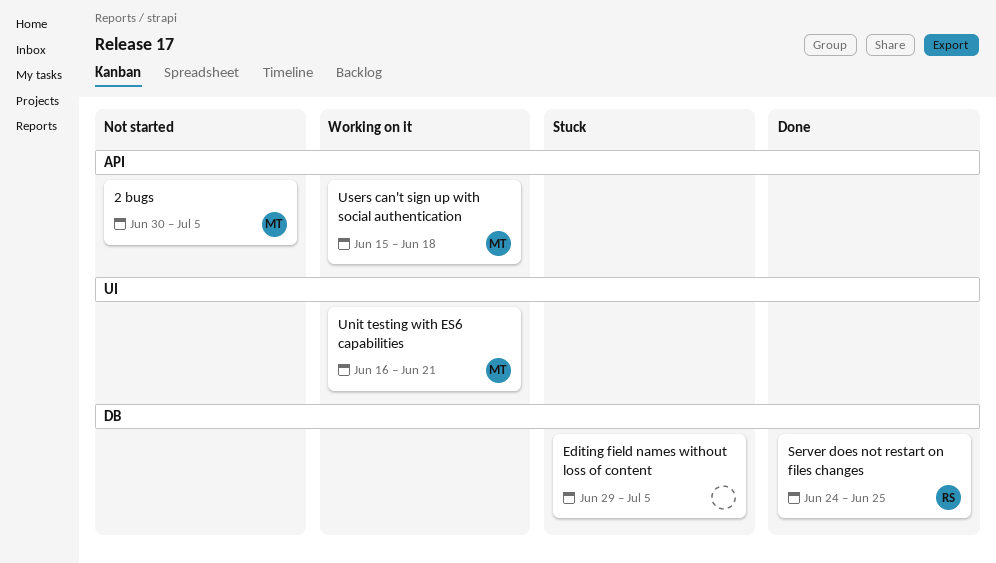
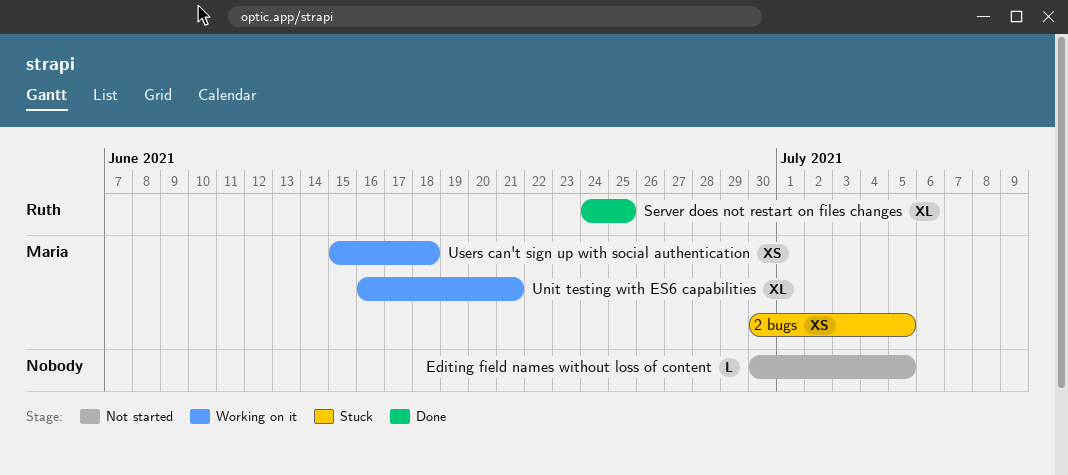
2 bugs, status: Not started -> Stuck
Editing field names without loss of content, status: Stuck -> Not started
Editing field names without loss of content, start: Jun 29 -> Jun 30

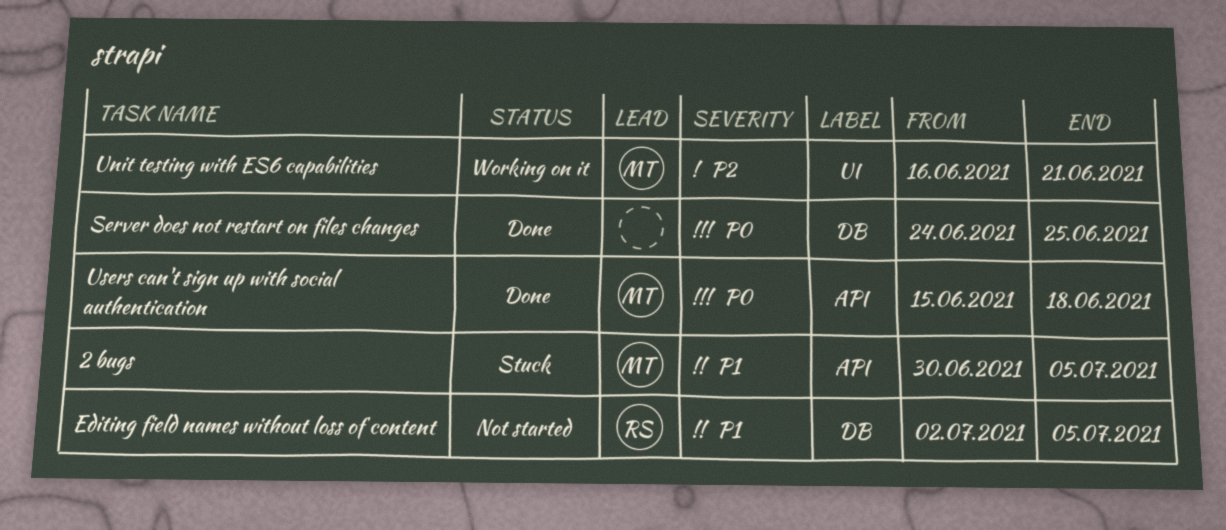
Editing field names without loss of content, owner: none -> Ruth
Editing field names without loss of content, start: Jun 30 -> Jul 2
Server does not restart on files changes, owner: Ruth -> none
Users can't sign up with social authentication, status: Working on it -> Done

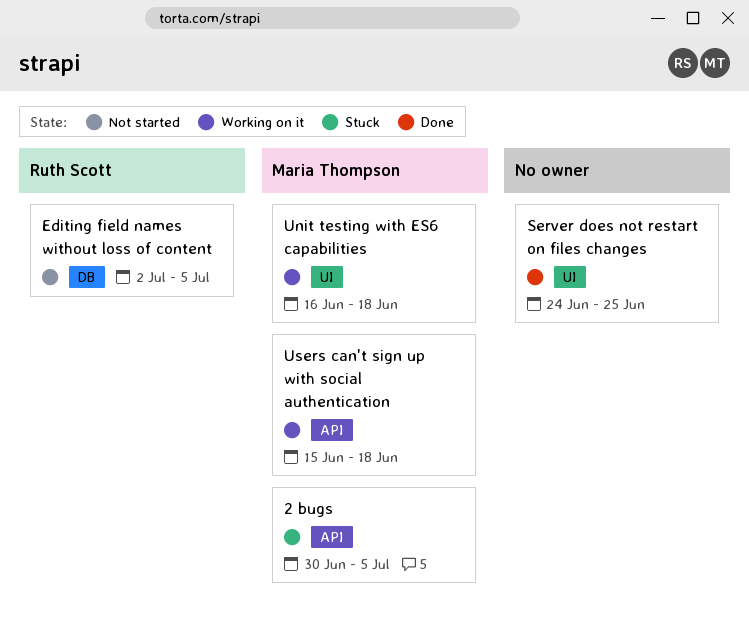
Server does not restart on files changes, label: DB -> UI
Unit testing with ES6 capabilities, due: Jun 21 -> Jun 18
Users can't sign up with social authentication, status: Done -> Working on it

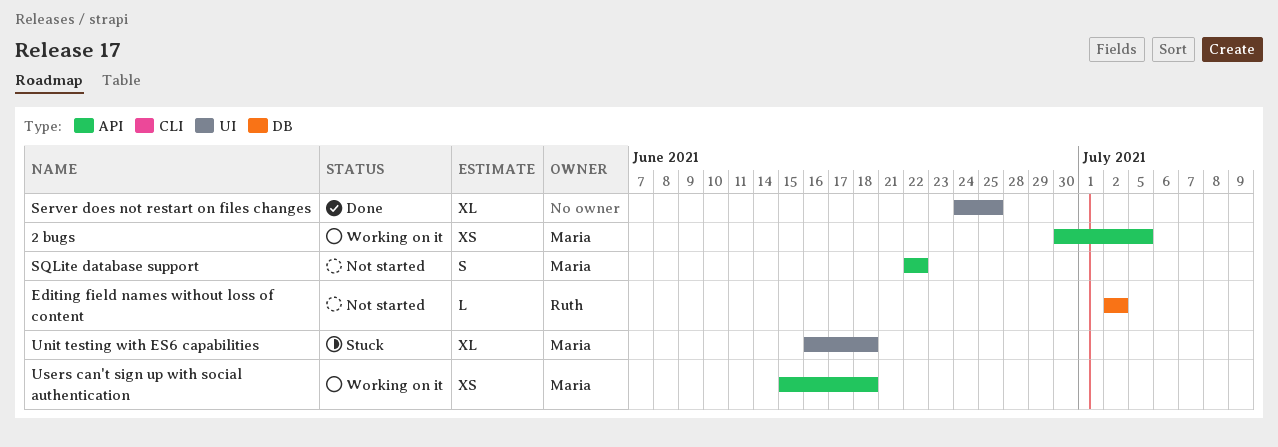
2 bugs, status: Stuck -> Working on it
Editing field names without loss of content, due: Jul 5 -> Jul 2
SQLite database support: none -> present
Unit testing with ES6 capabilities, status: Working on it -> Stuck

